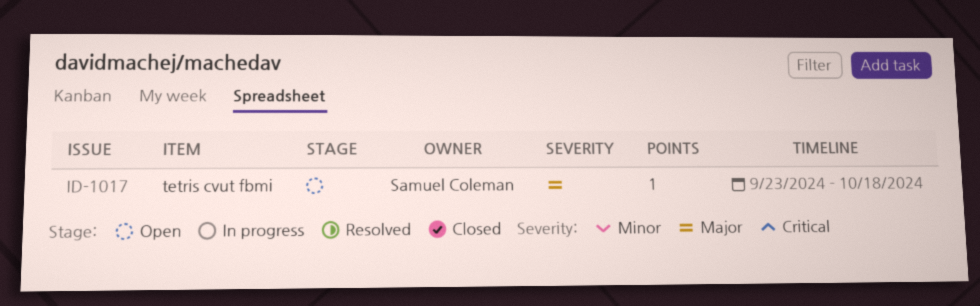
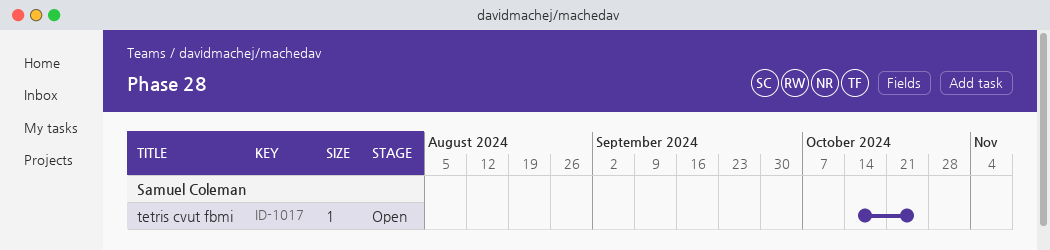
ID-1017, start: Sep 23 -> Oct 14
ID-1017, due: Oct 18 -> Oct 25

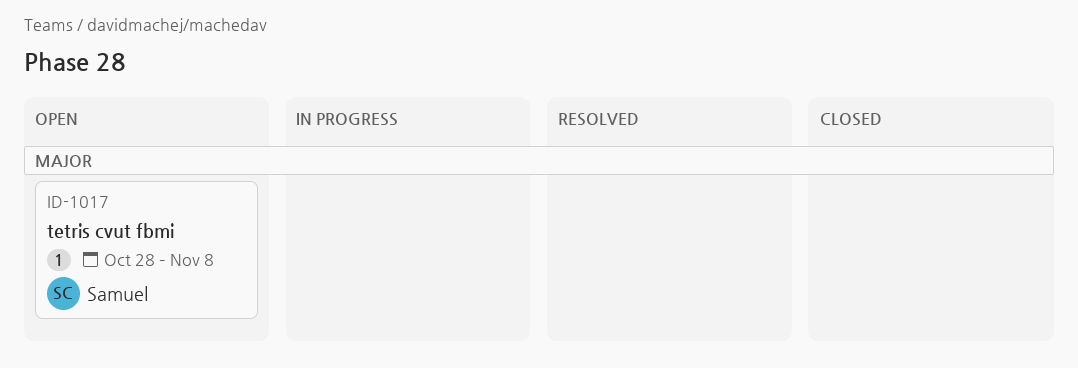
ID-1017, start: Oct 14 -> Oct 28
ID-1017, due: Oct 25 -> Nov 8

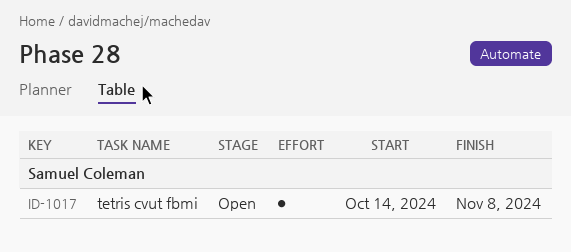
ID-1017, start: Oct 28 -> Oct 14

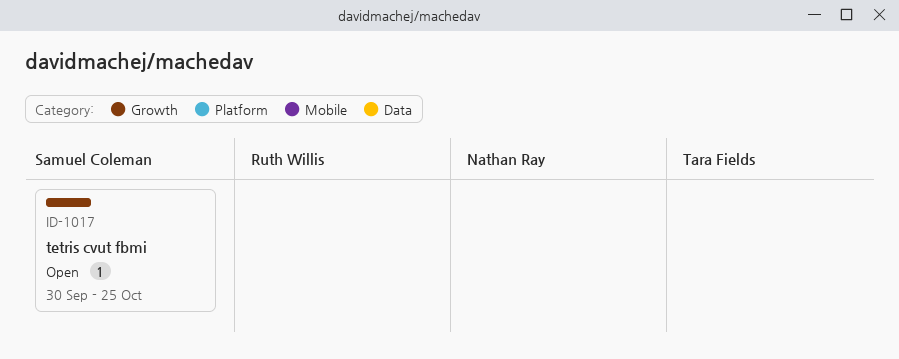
ID-1017, start: Oct 14 -> Sep 30
ID-1017, due: Nov 8 -> Oct 25

